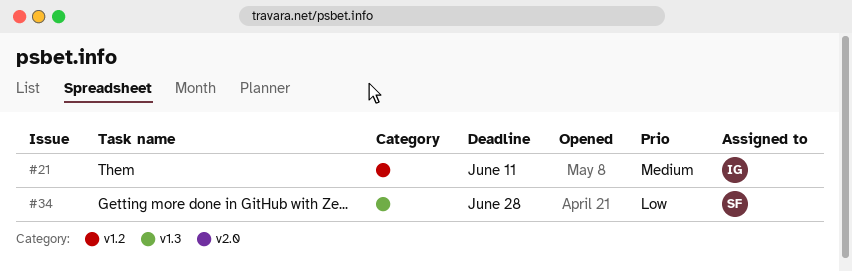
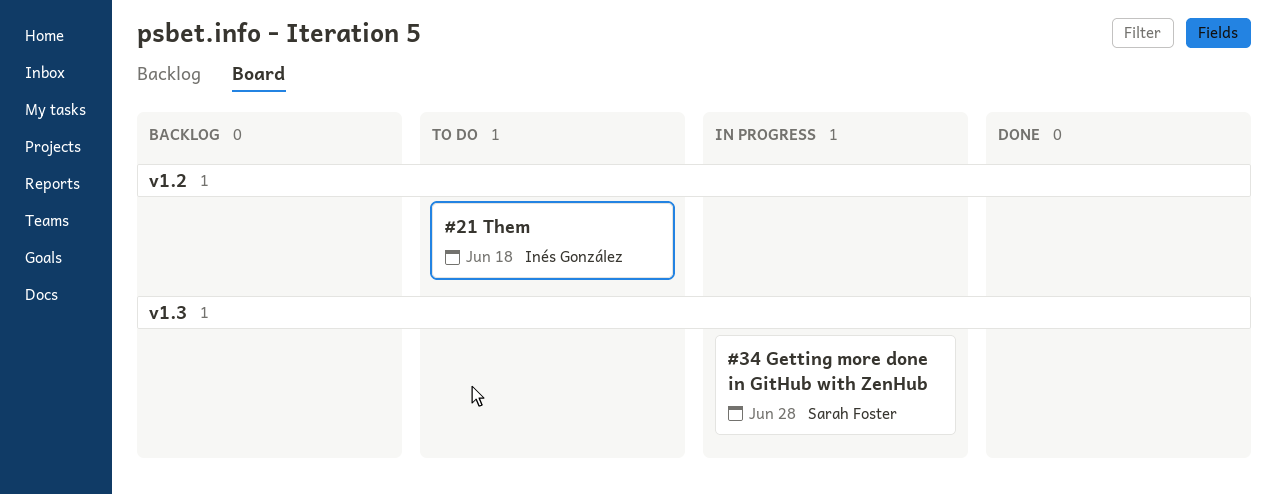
#21, due: Jun 11 -> Jun 18

